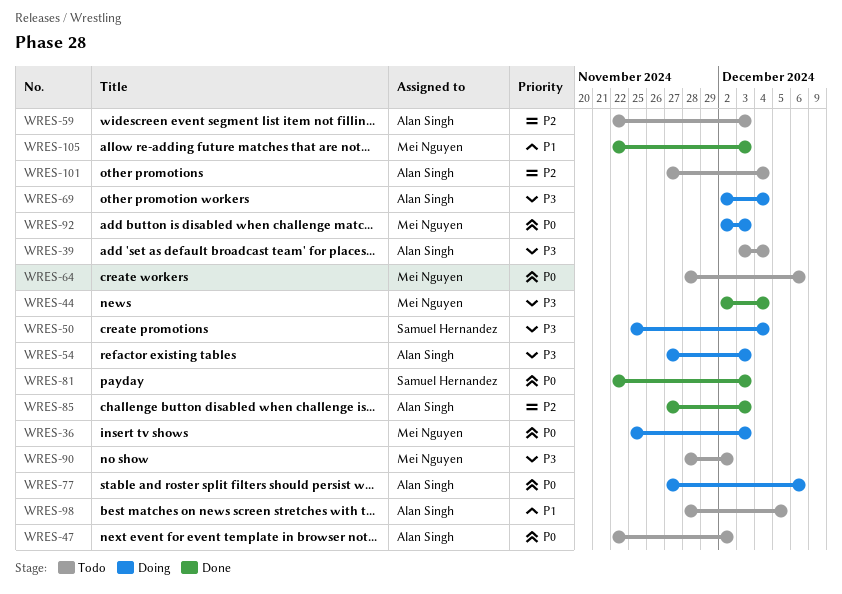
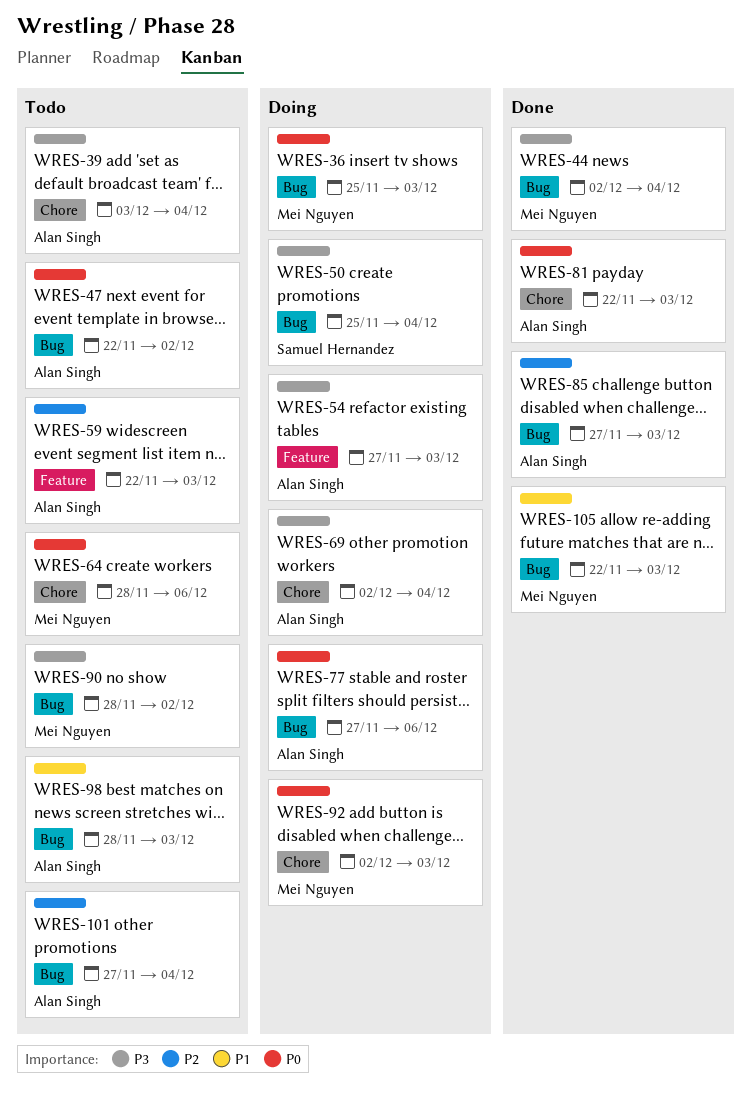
WRES-81, owner: Samuel Hernandez -> Alan Singh
WRES-98, due: Dec 5 -> Dec 3

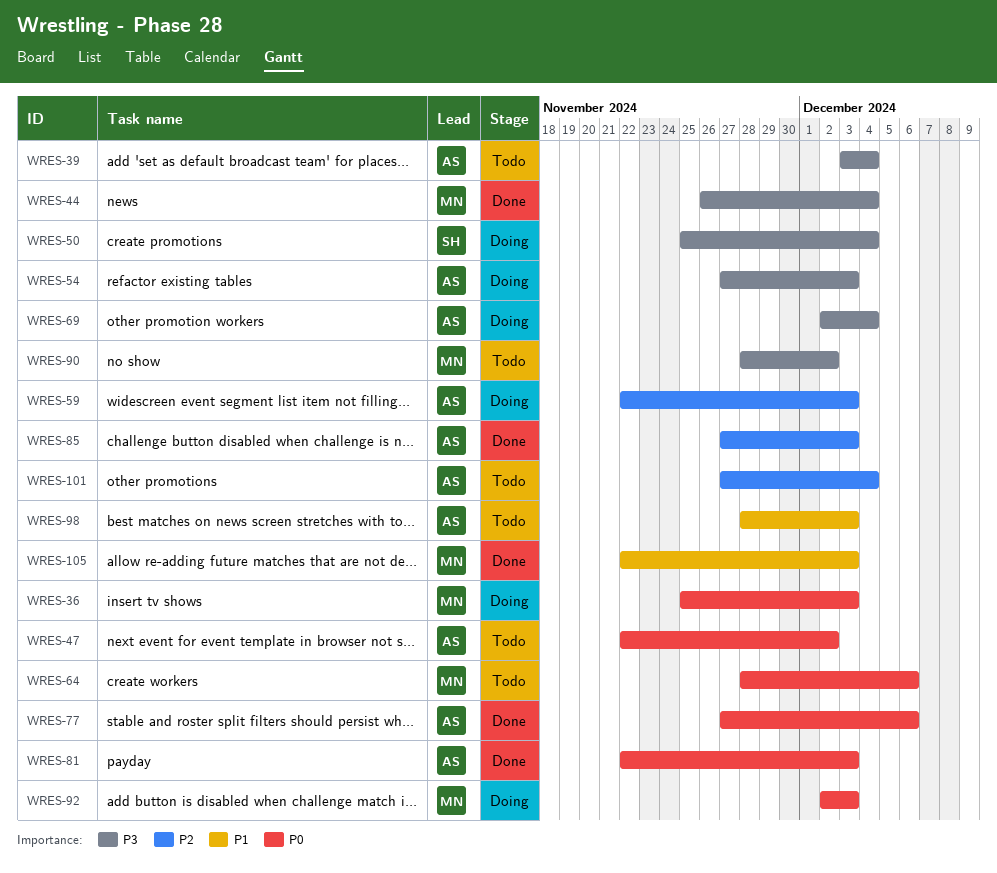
WRES-44, start: Dec 2 -> Nov 26
WRES-59, status: Todo -> Doing
WRES-77, status: Doing -> Done

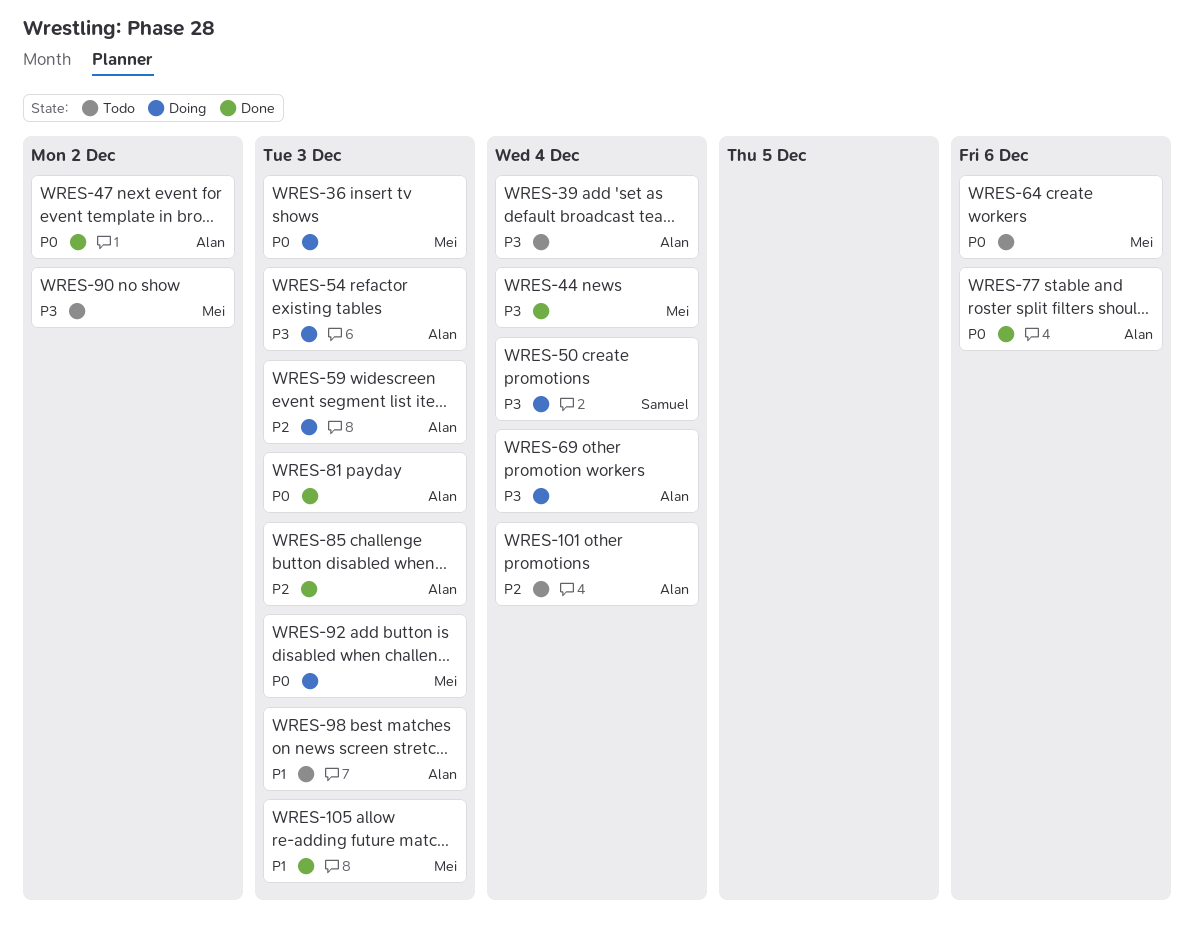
WRES-47, status: Todo -> Done

